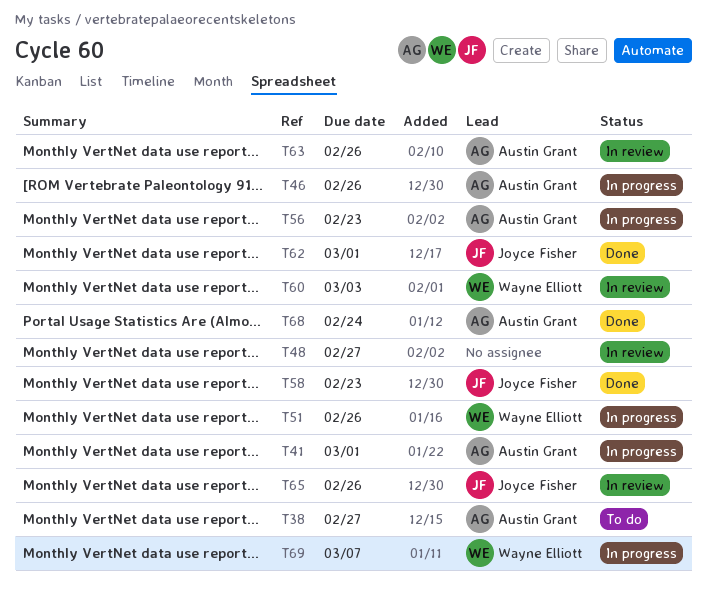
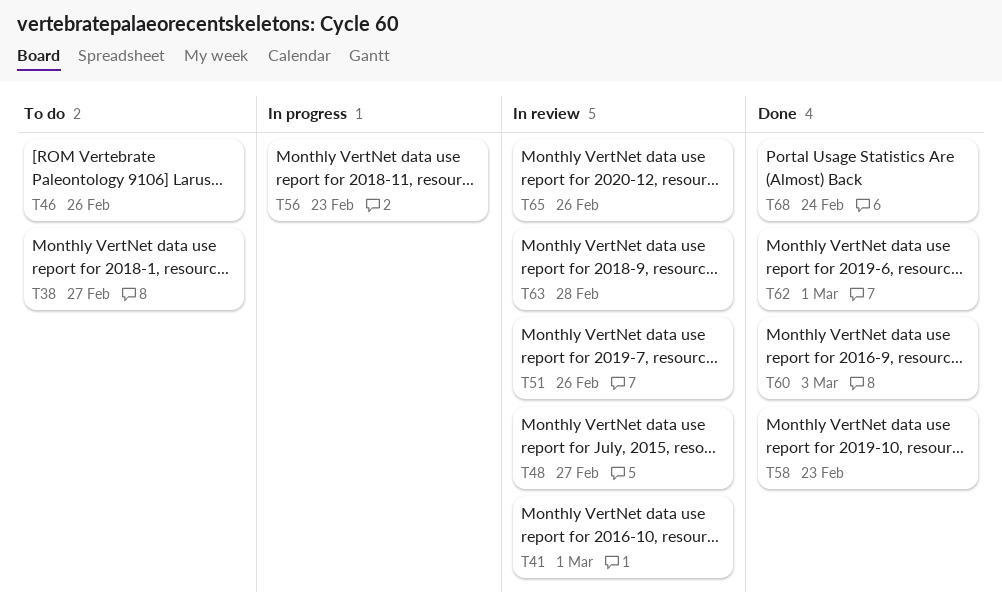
T41, status: In progress -> In review
T46, status: In progress -> To do
T51, status: In progress -> In review
T60, status: In review -> Done
T63, due: Feb 26 -> Feb 28
T69: present -> none

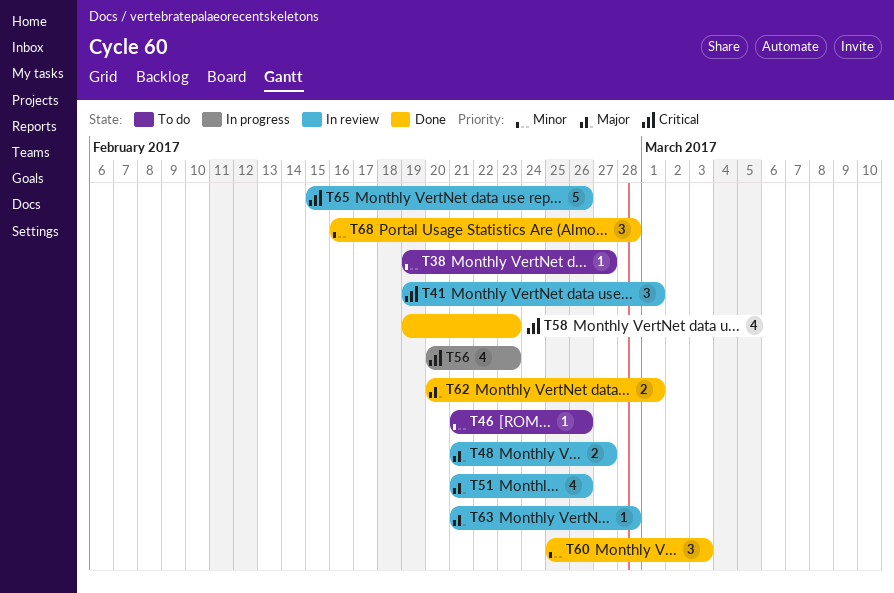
T68, due: Feb 24 -> Feb 28

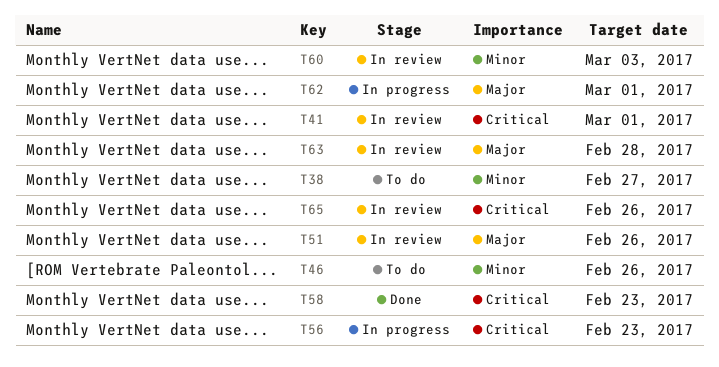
T48: present -> none
T60, status: Done -> In review
T62, status: Done -> In progress
T68: present -> none

